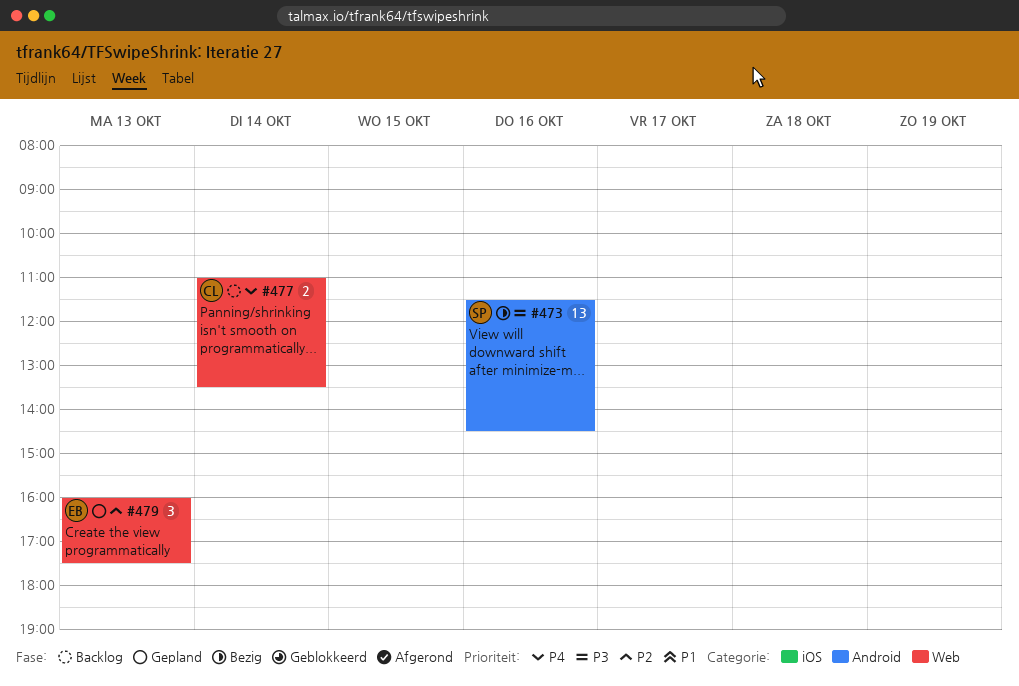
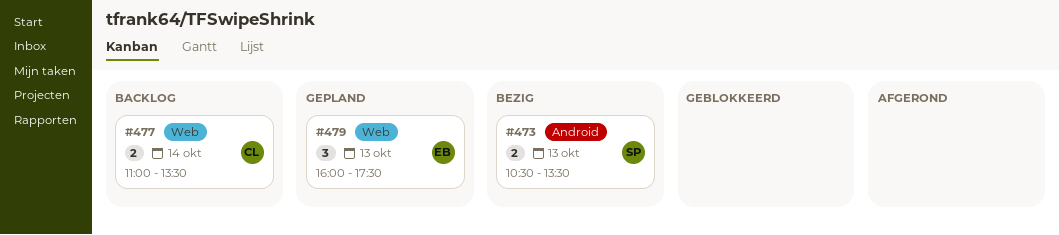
#473, estimate: 13 -> 2
#473, day: Oct 16 -> Oct 13
#473, begins: 11:30 -> 10:30
#473, ends: 14:30 -> 13:30

